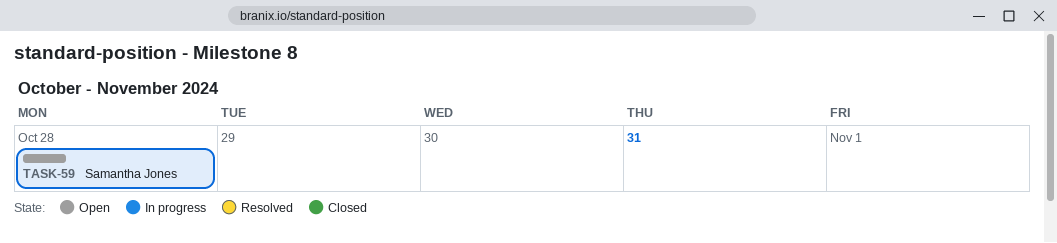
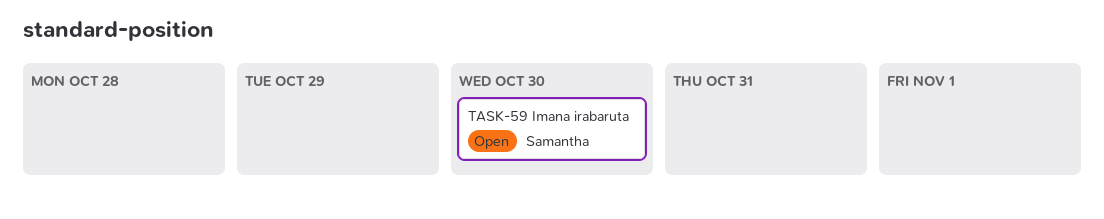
TASK-59, due: Oct 28 -> Oct 30

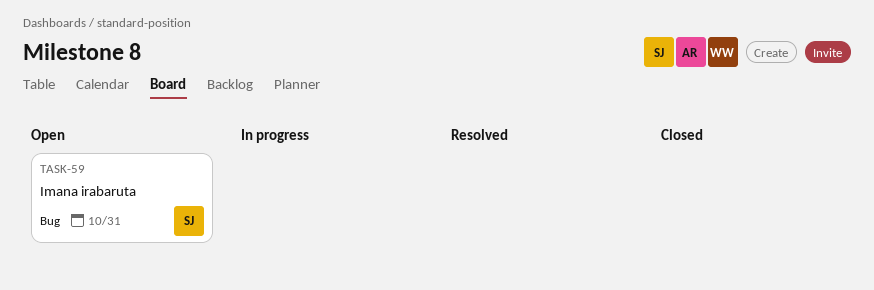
TASK-59, due: Oct 30 -> Oct 31

